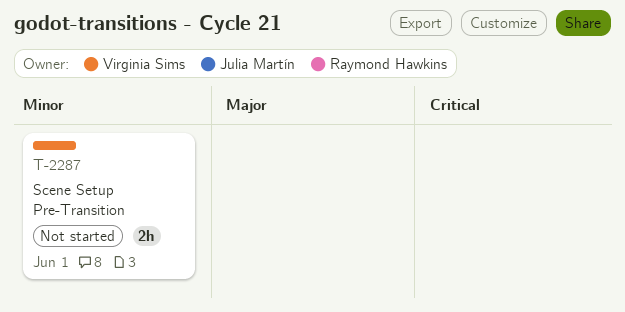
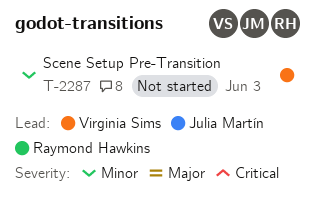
T-2287, due: Jun 1 -> Jun 3

